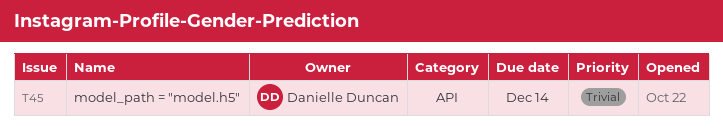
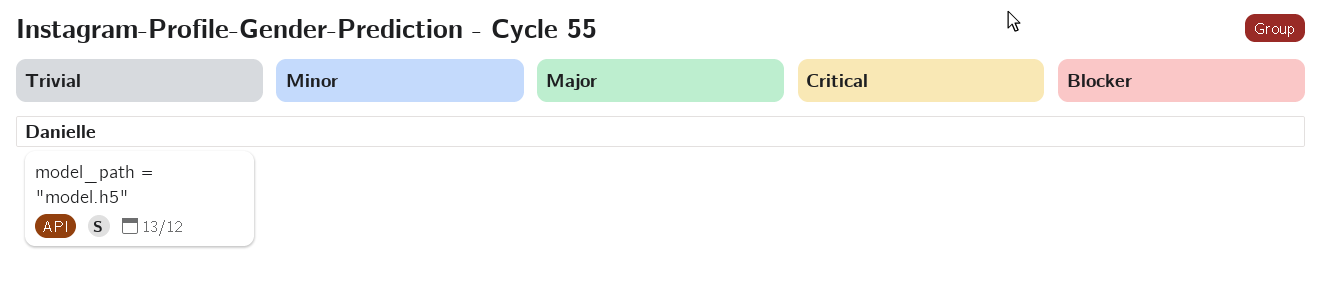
model_path = "model.h5", due: Dec 14 -> Dec 13

